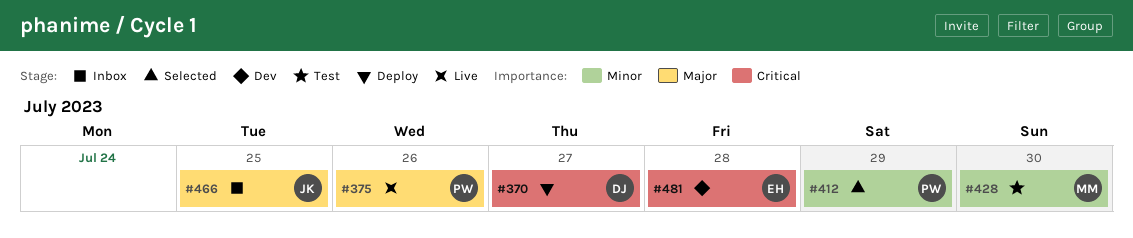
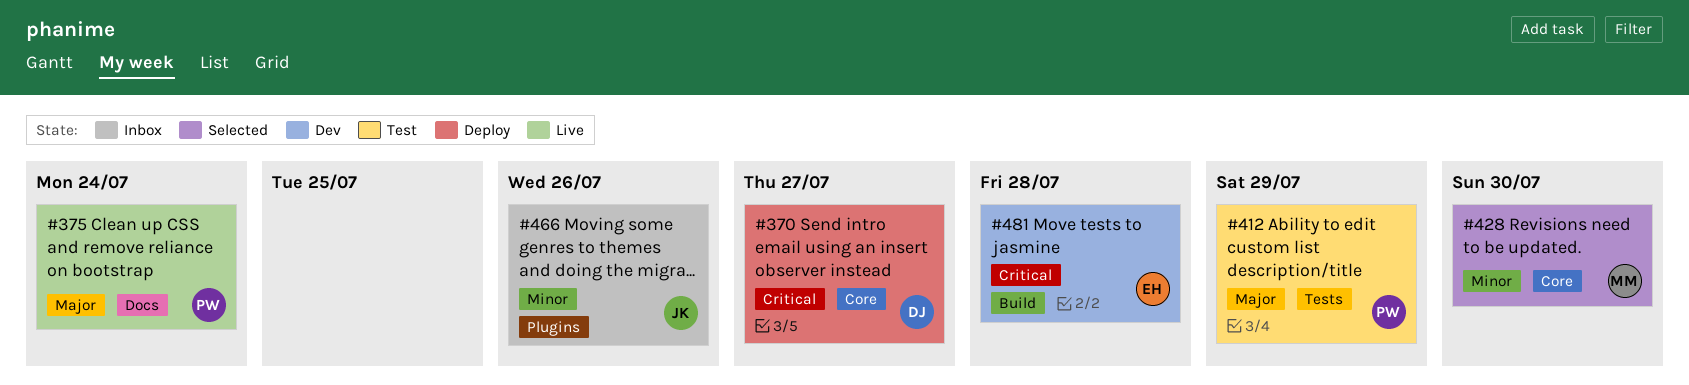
#375, due: Jul 26 -> Jul 24
#412, status: Selected -> Test
#412, priority: Minor -> Major
#428, status: Test -> Selected
#466, priority: Major -> Minor
#466, due: Jul 25 -> Jul 26

